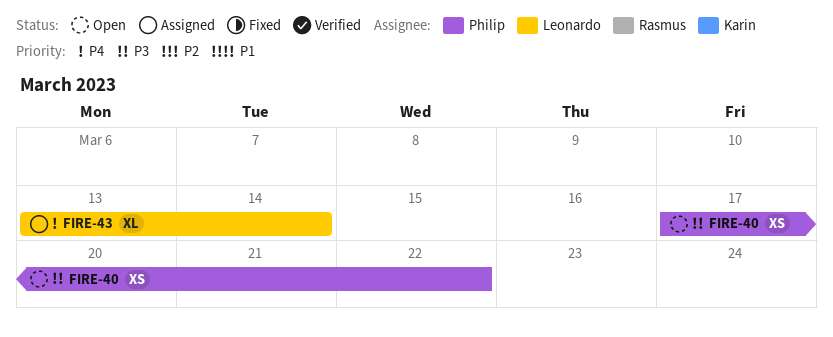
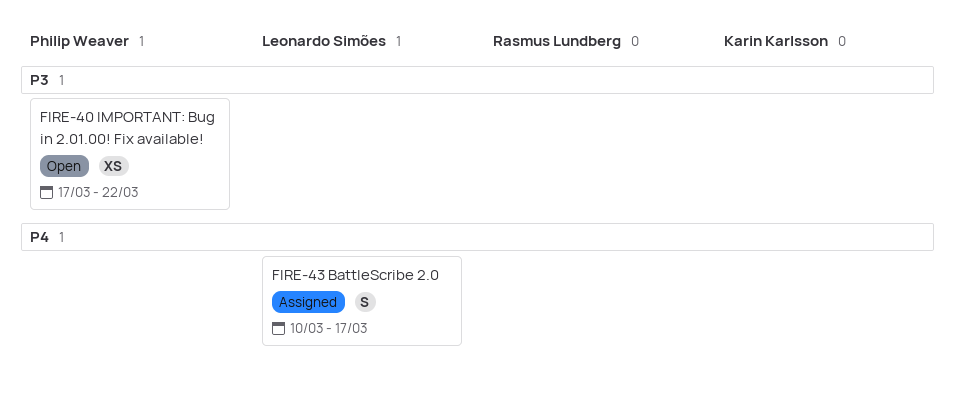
FIRE-43, estimate: XL -> S
FIRE-43, start: Mar 13 -> Mar 10
FIRE-43, due: Mar 14 -> Mar 17

